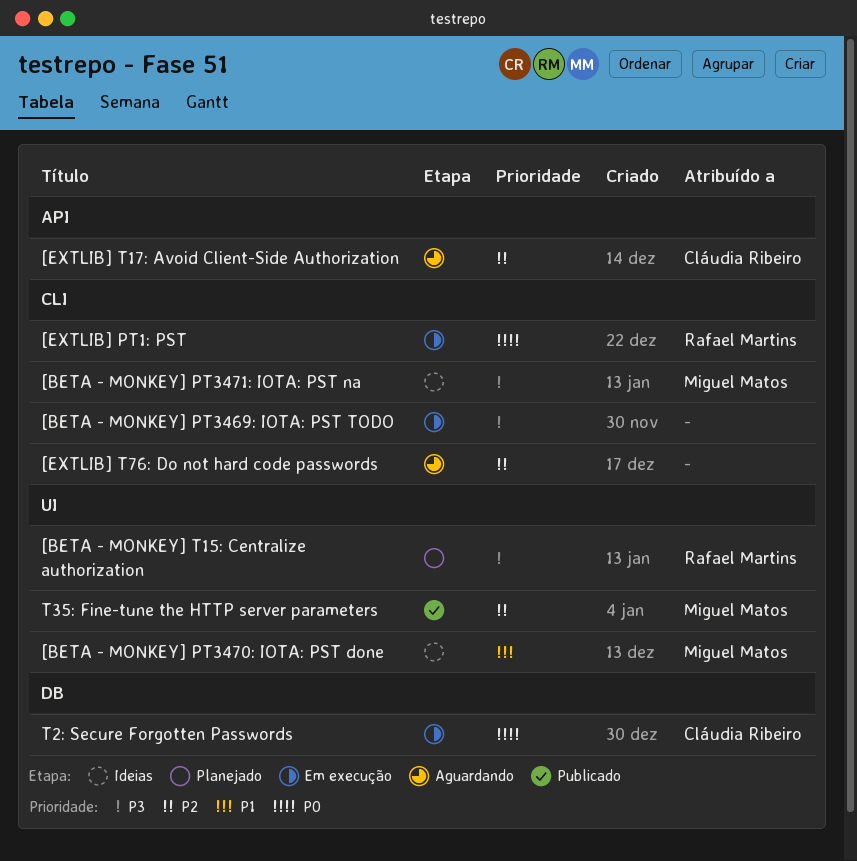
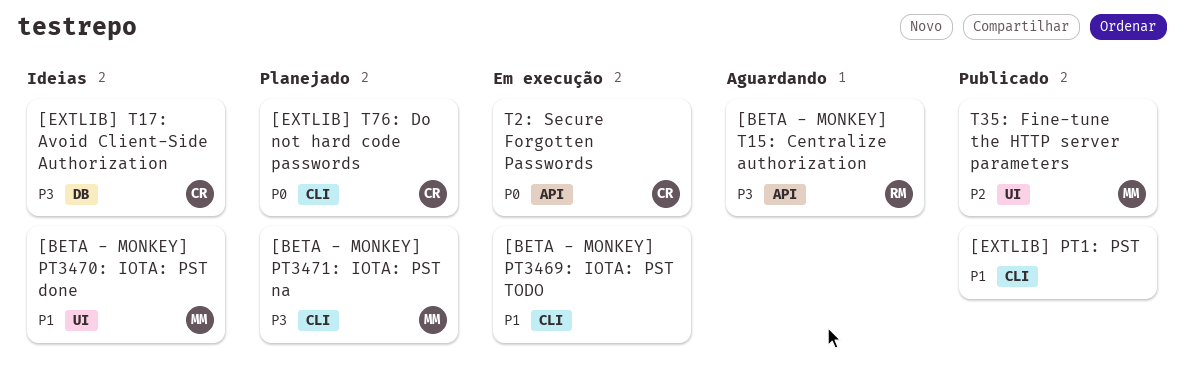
[BETA - MONKEY] PT3469: IOTA: PST TODO, priority: P3 -> P1
[BETA - MONKEY] PT3471: IOTA: PST na, status: Ideias -> Planejado
[BETA - MONKEY] T15: Centralize authorization, status: Planejado -> Aguardando
[BETA - MONKEY] T15: Centralize authorization, label: UI -> API
[EXTLIB] PT1: PST, status: Em execução -> Publicado
[EXTLIB] PT1: PST, owner: Rafael Martins -> none
[EXTLIB] PT1: PST, priority: P0 -> P1
[EXTLIB] T17: Avoid Client-Side Authorization, status: Aguardando -> Ideias
[EXTLIB] T17: Avoid Client-Side Authorization, priority: P2 -> P3
[EXTLIB] T17: Avoid Client-Side Authorization, label: API -> DB
[EXTLIB] T76: Do not hard code passwords, status: Aguardando -> Planejado
[EXTLIB] T76: Do not hard code passwords, owner: none -> Cláudia Ribeiro
[EXTLIB] T76: Do not hard code passwords, priority: P2 -> P0
T2: Secure Forgotten Passwords, label: DB -> API

